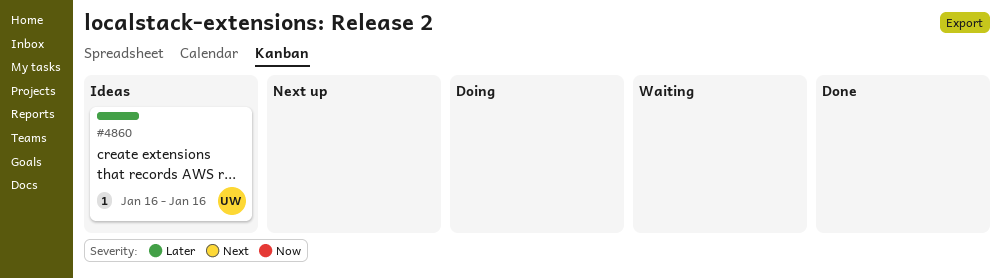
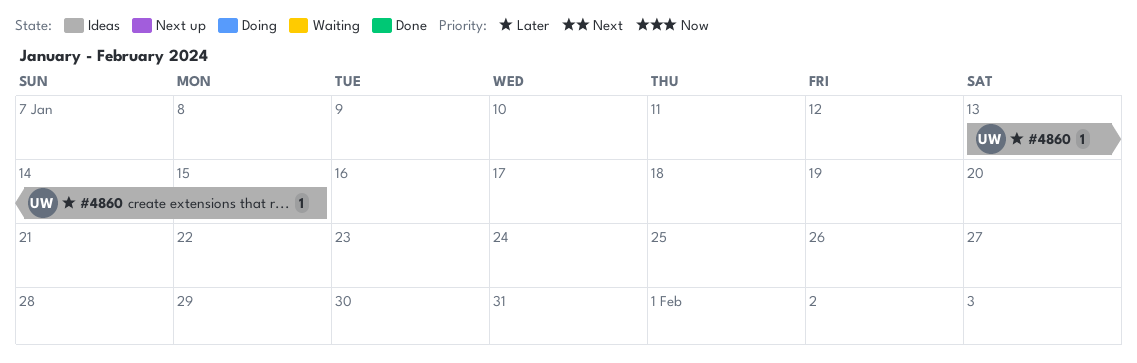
#4860, start: Jan 16 -> Jan 13
#4860, due: Jan 16 -> Jan 15

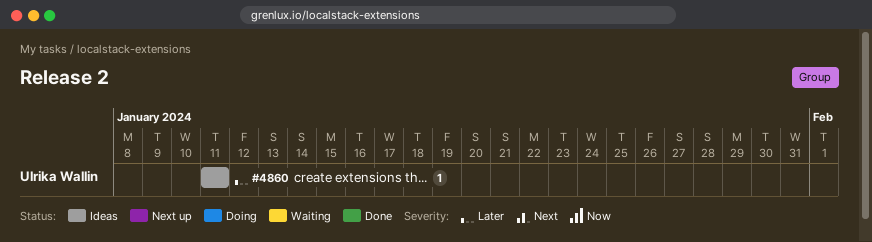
#4860, start: Jan 13 -> Jan 11
#4860, due: Jan 15 -> Jan 11

